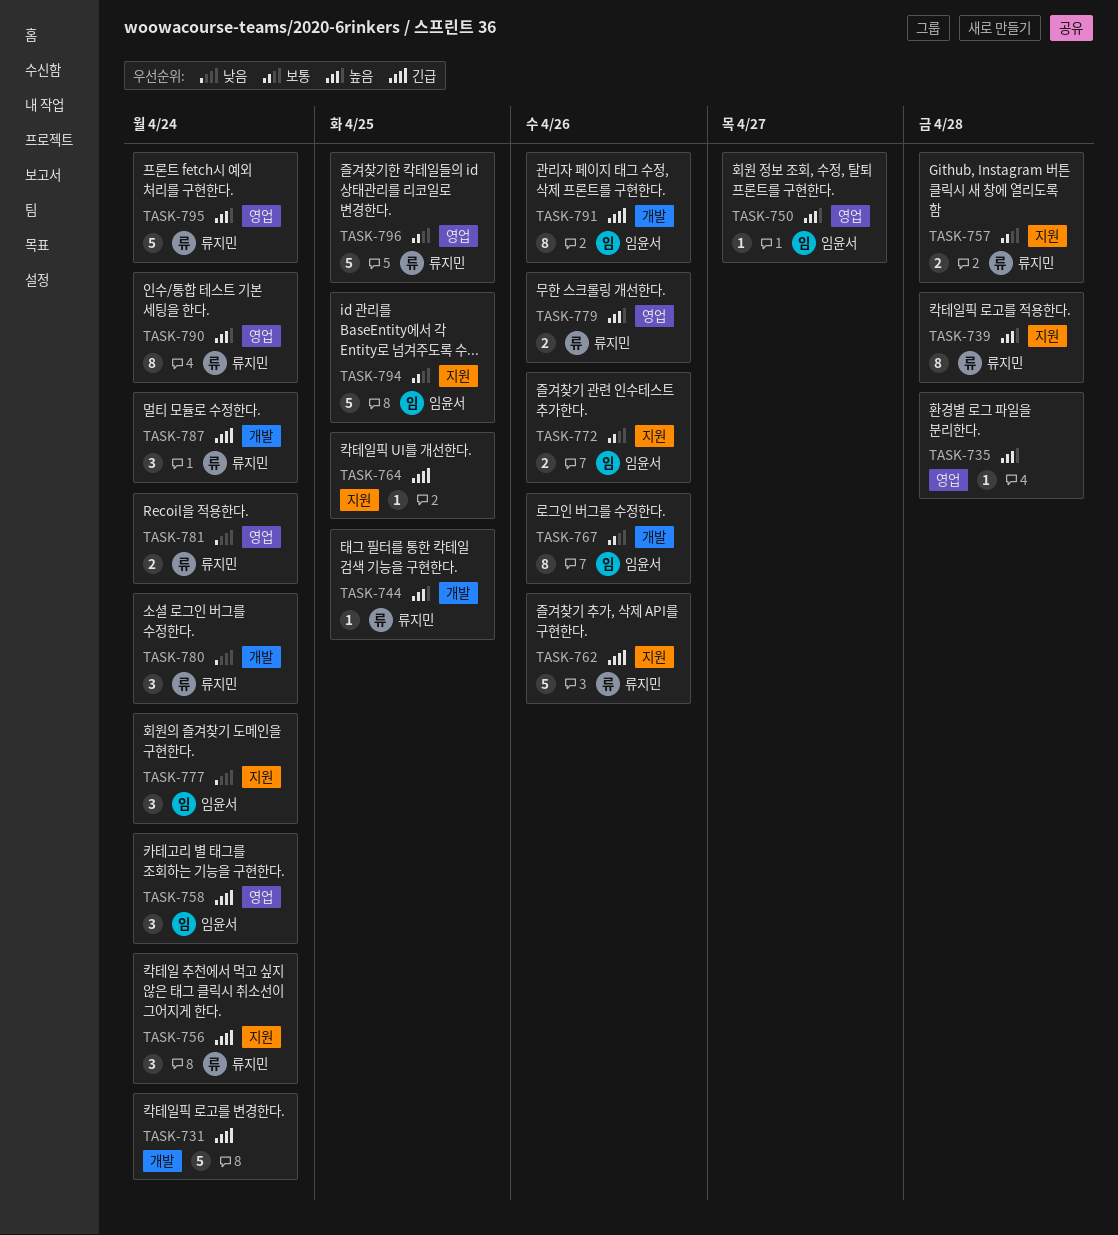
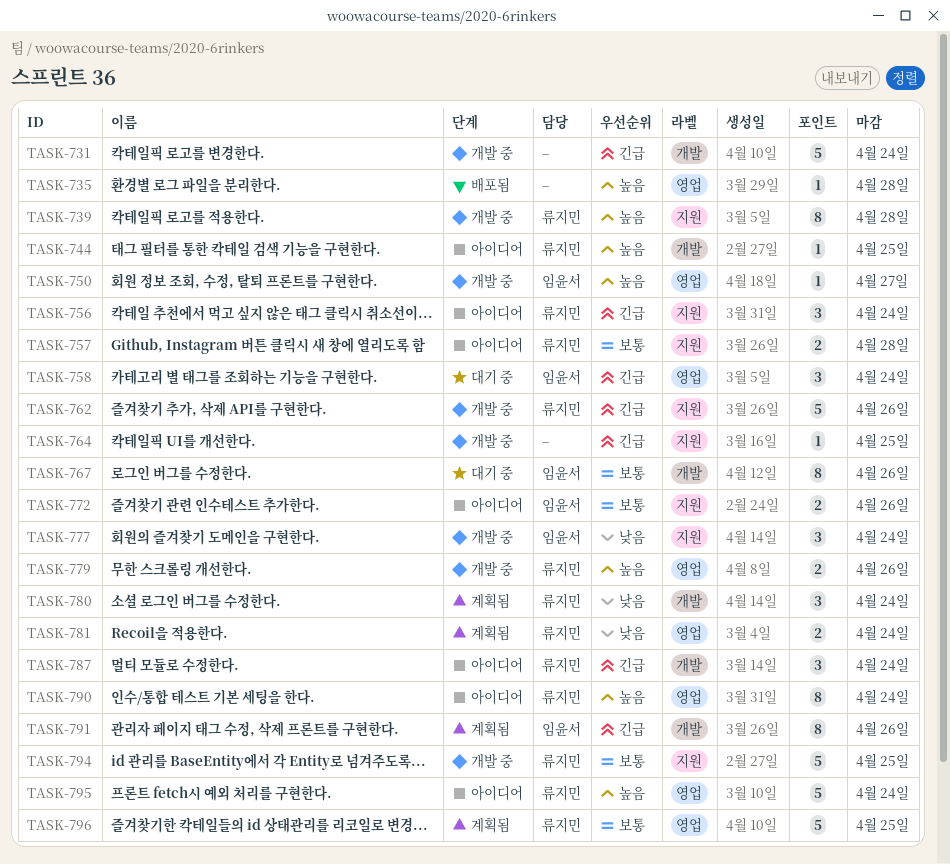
TASK-794, owner: 임윤서 -> 류지민

